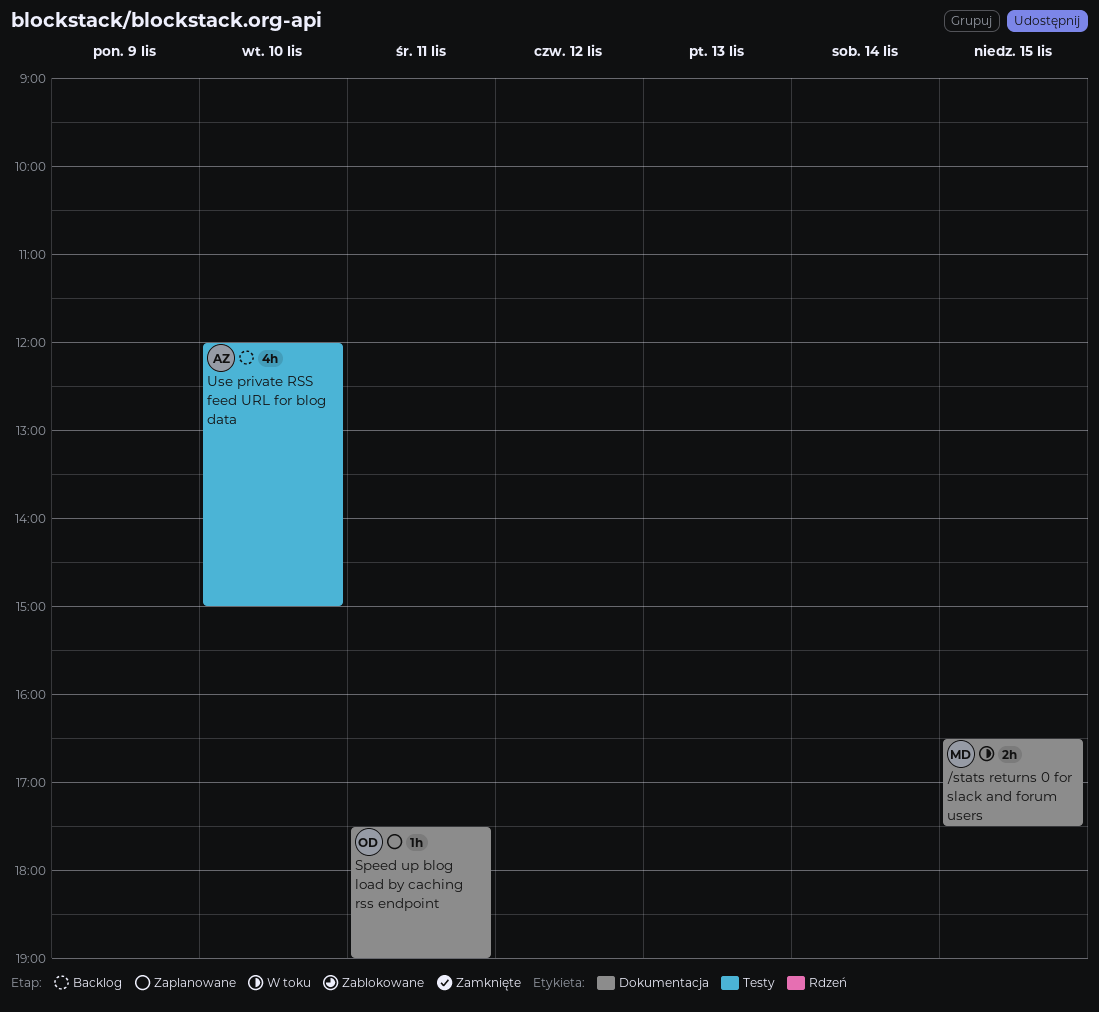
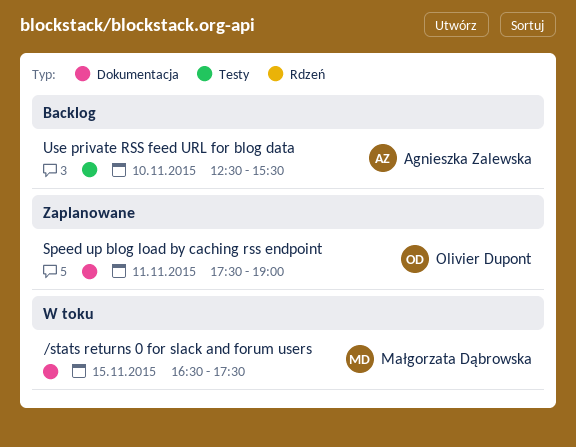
Use private RSS feed URL for blog data, begins: 12:00 -> 12:30
Use private RSS feed URL for blog data, ends: 15:00 -> 15:30

